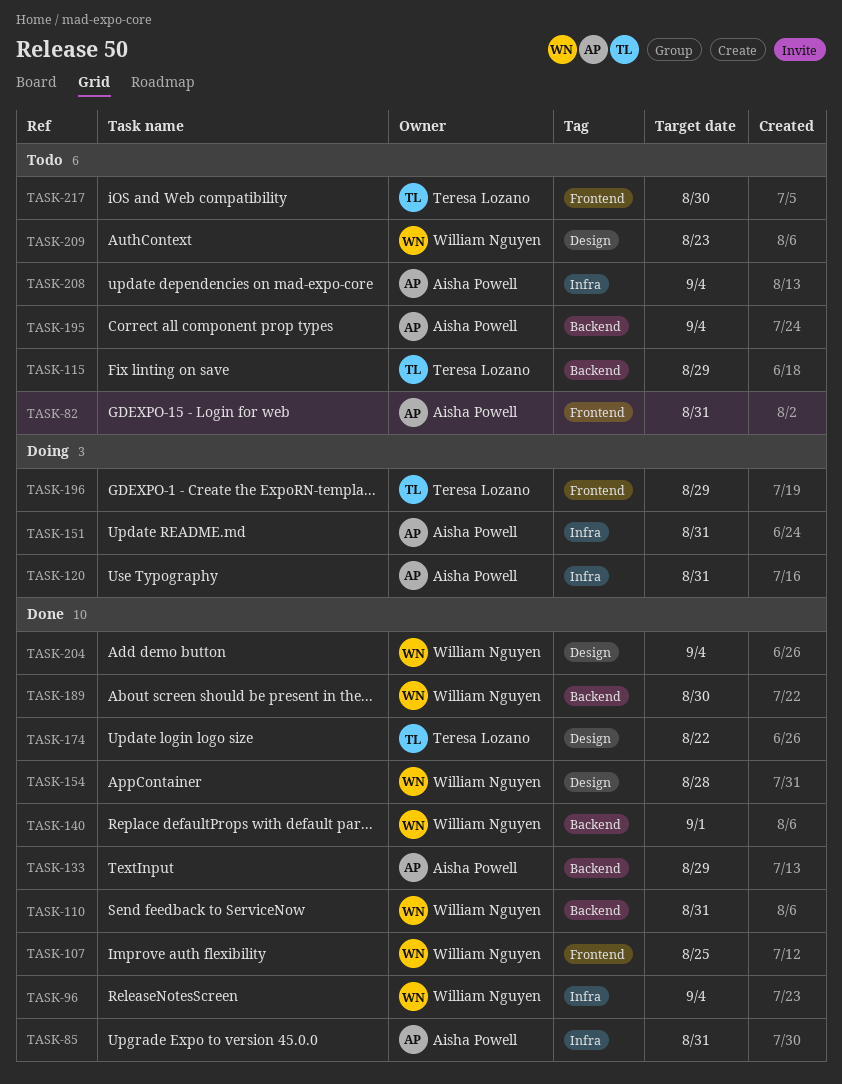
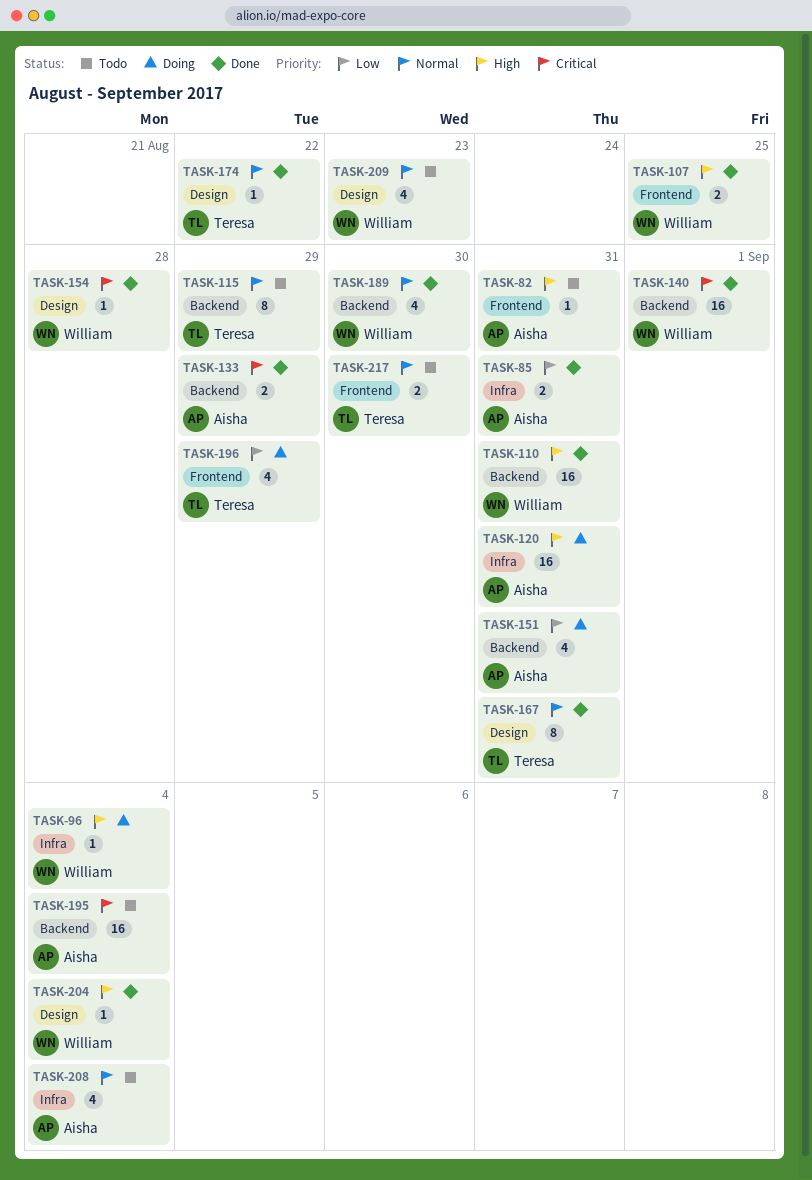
TASK-96, status: Done -> Doing
TASK-151, label: Infra -> Backend
TASK-167: none -> present

